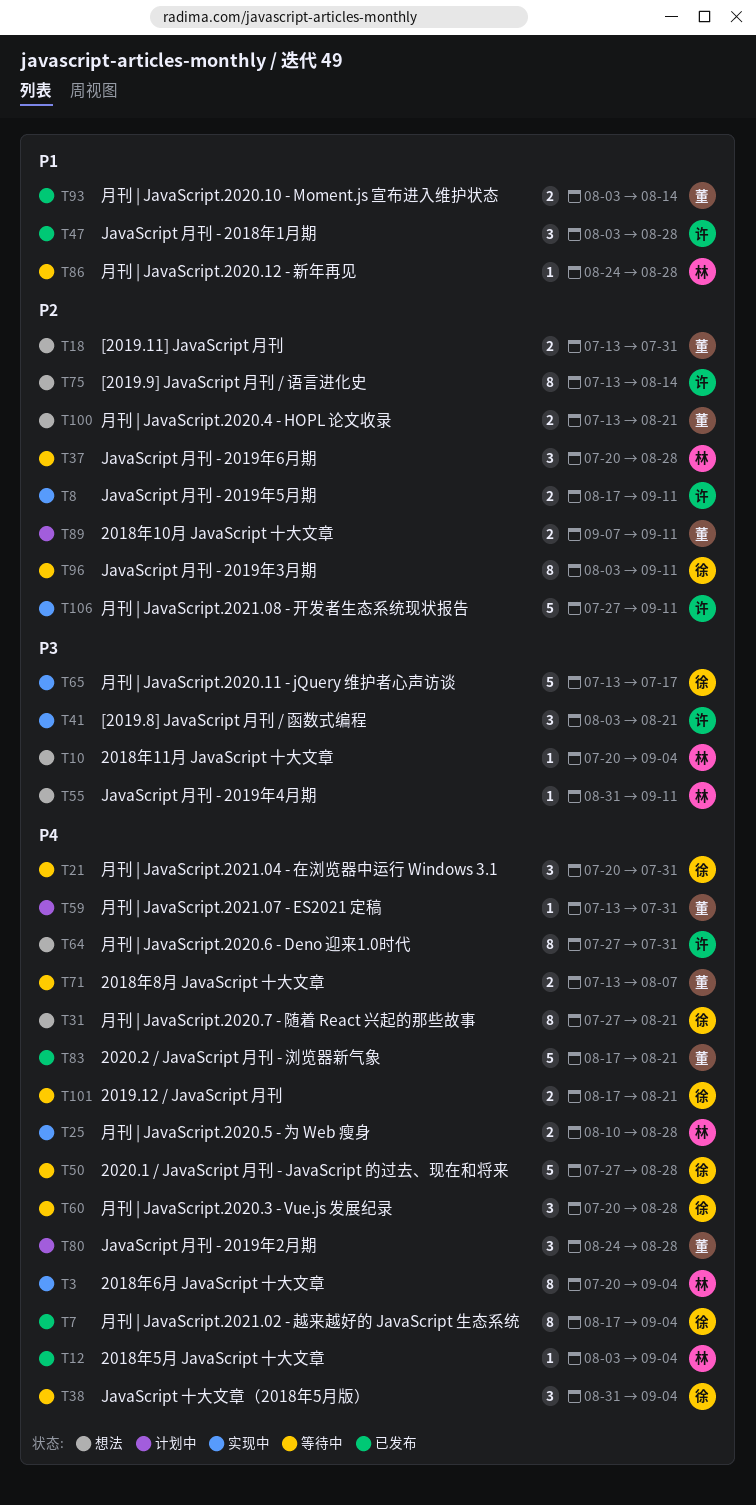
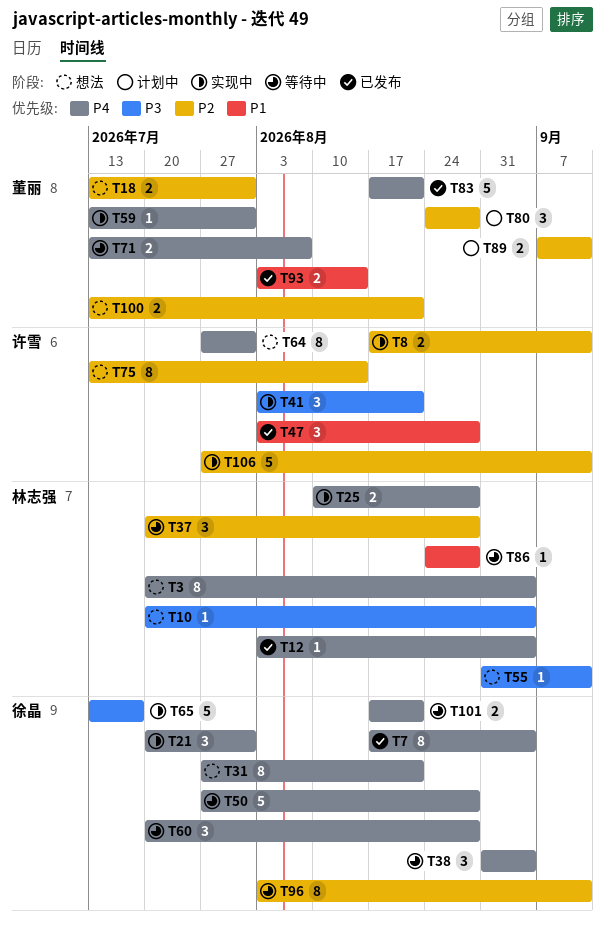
T3, status: 实现中 -> 想法
T21, status: 等待中 -> 实现中
T59, status: 计划中 -> 实现中
T80, priority: P4 -> P2

